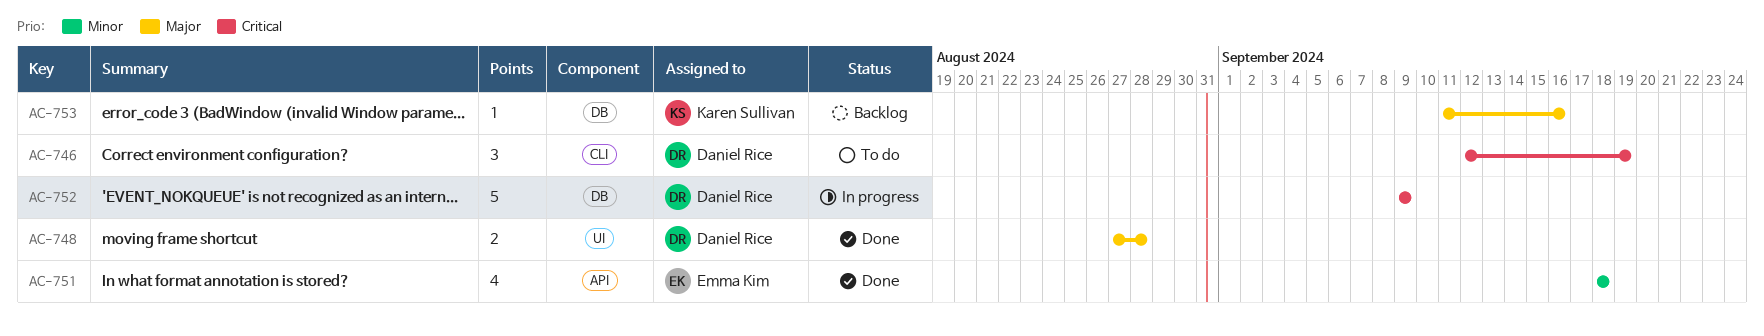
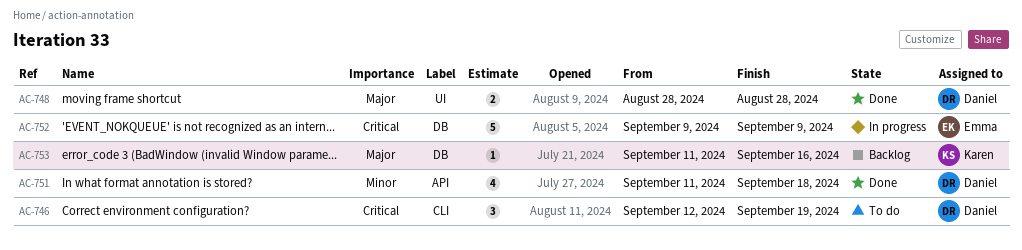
AC-748, start: Aug 27 -> Aug 28
AC-751, owner: Emma Kim -> Daniel Rice
AC-751, start: Sep 18 -> Sep 11
AC-752, owner: Daniel Rice -> Emma Kim

